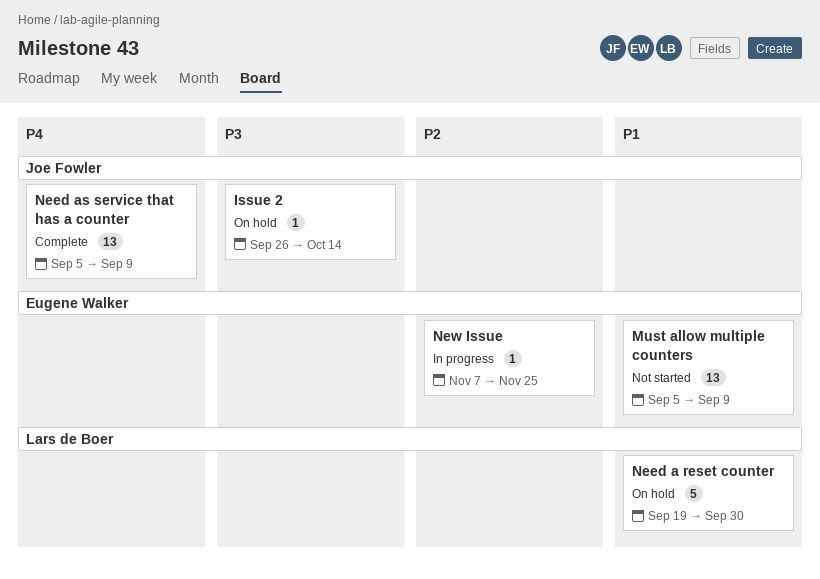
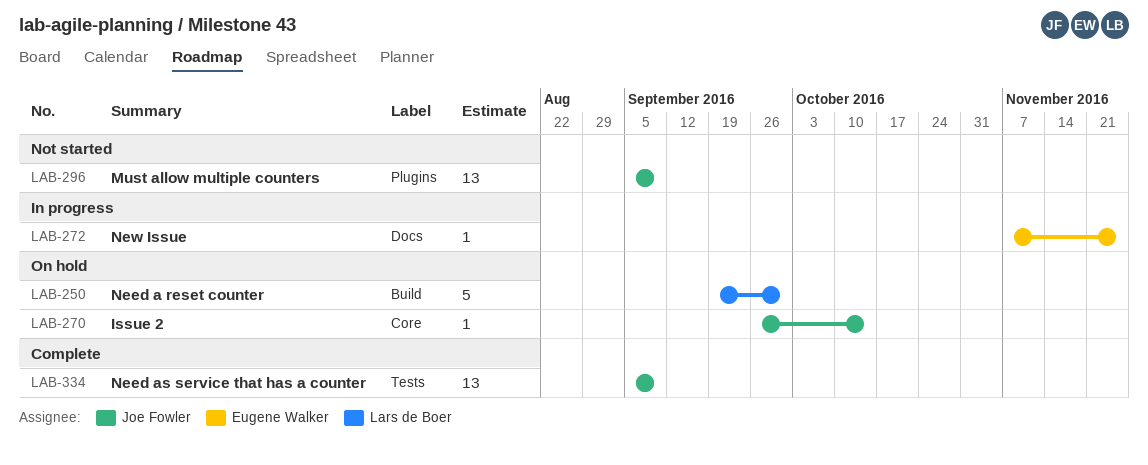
Must allow multiple counters, owner: Eugene Walker -> Joe Fowler

